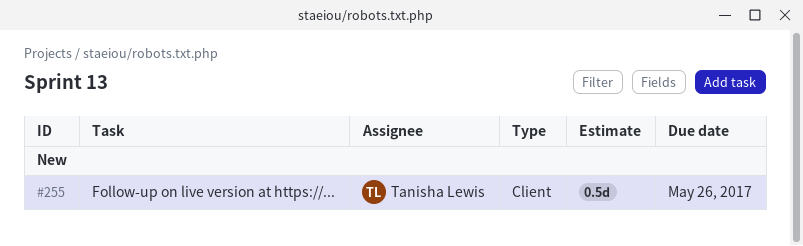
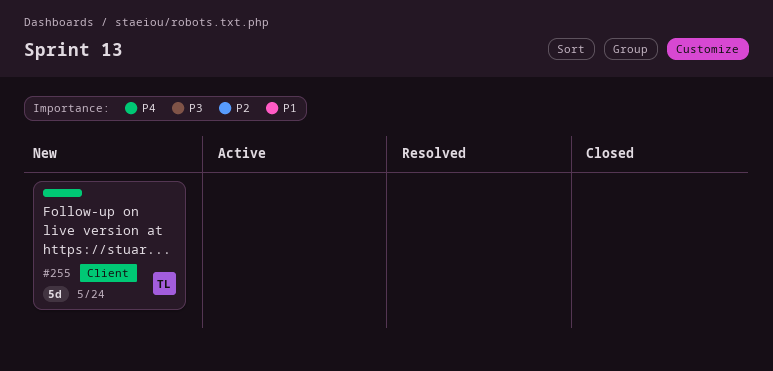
#255, estimate: 0.5d -> 5d
#255, due: May 26 -> May 24

